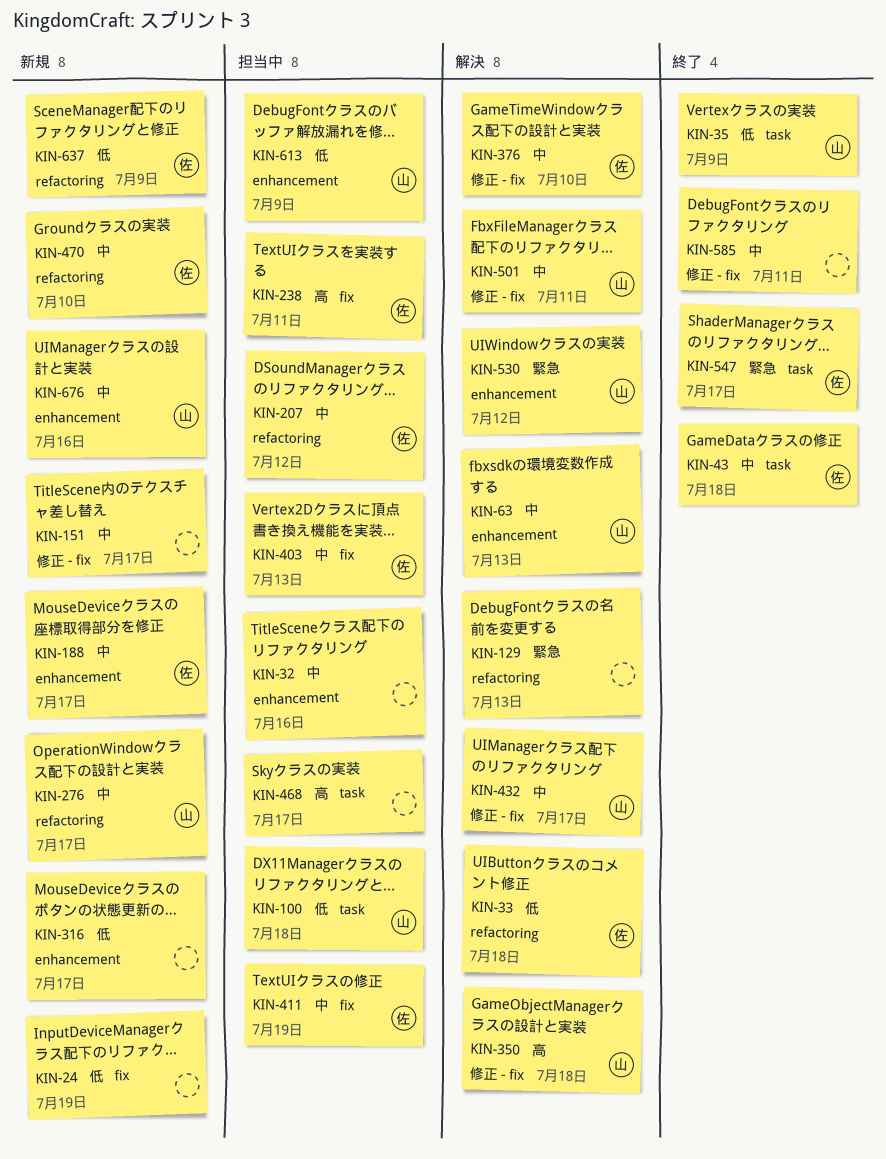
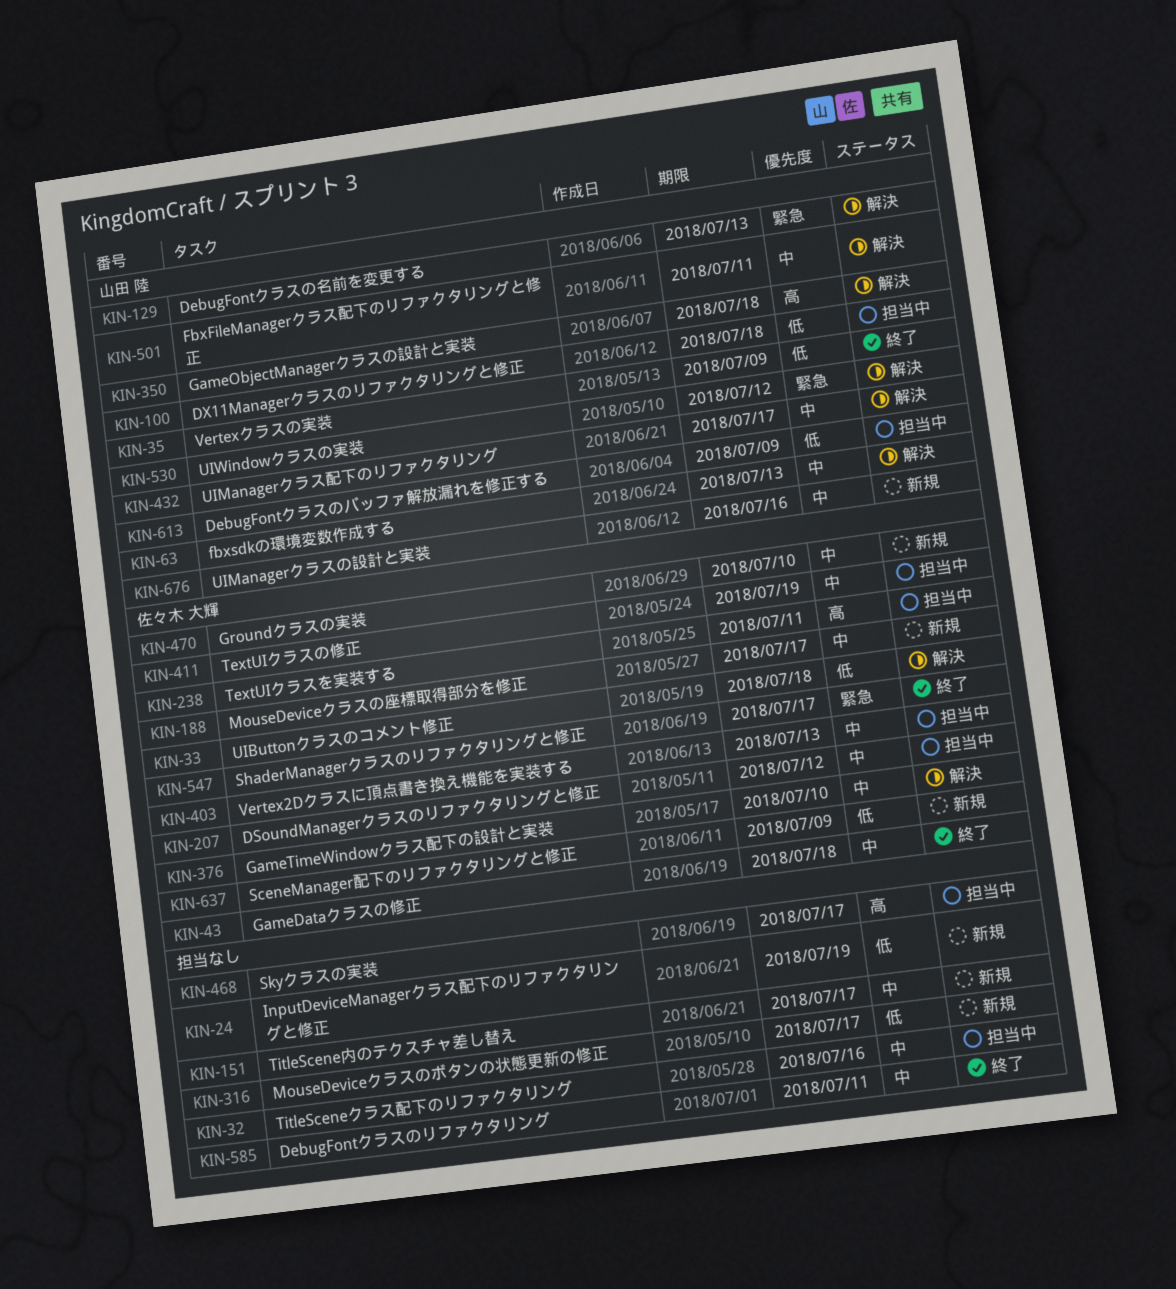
KIN-129, owner: none -> 山田 陸
KIN-276: present -> none

